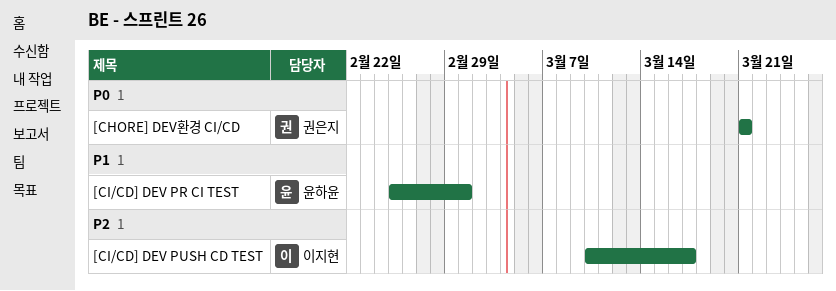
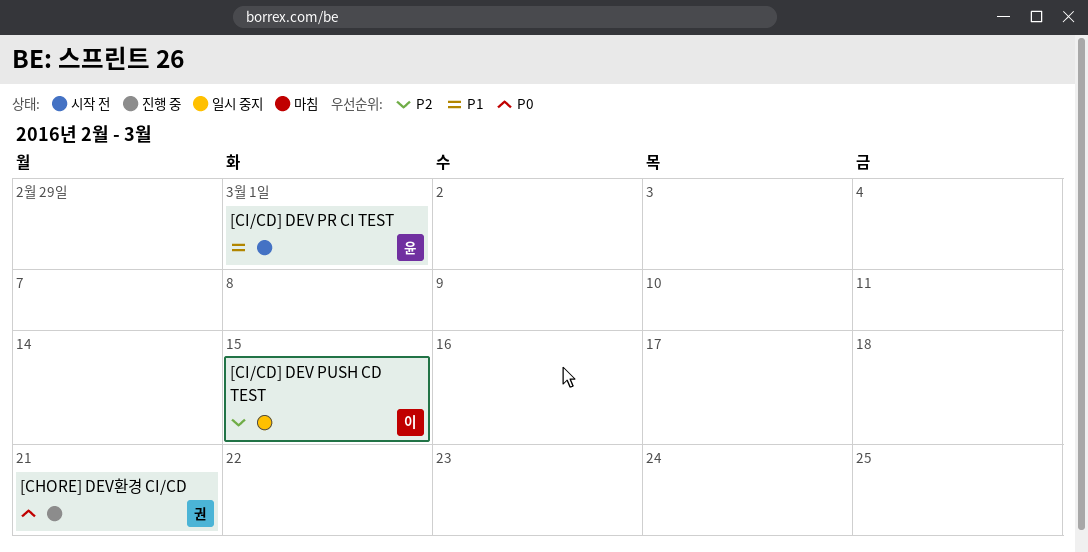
[CI/CD] DEV PUSH CD TEST, due: Mar 17 -> Mar 15

